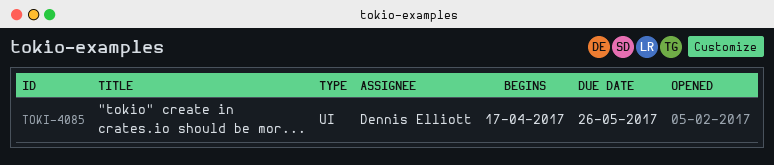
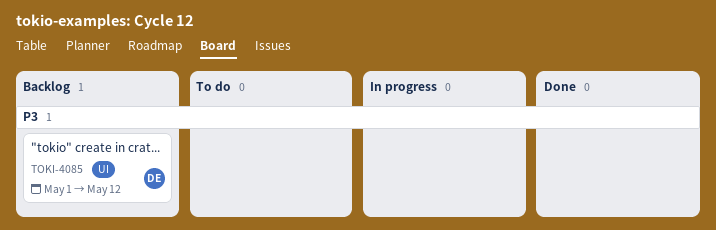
TOKI-4085, start: Apr 17 -> May 1
TOKI-4085, due: May 26 -> May 12

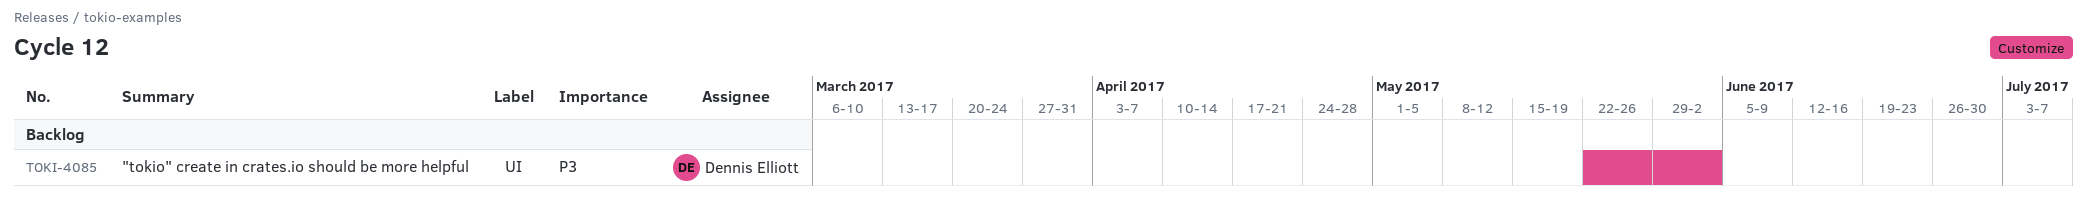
TOKI-4085, start: May 1 -> May 22
TOKI-4085, due: May 12 -> Jun 2

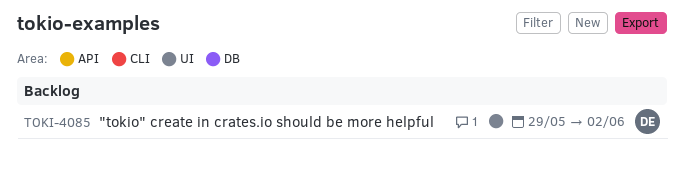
TOKI-4085, start: May 22 -> May 29

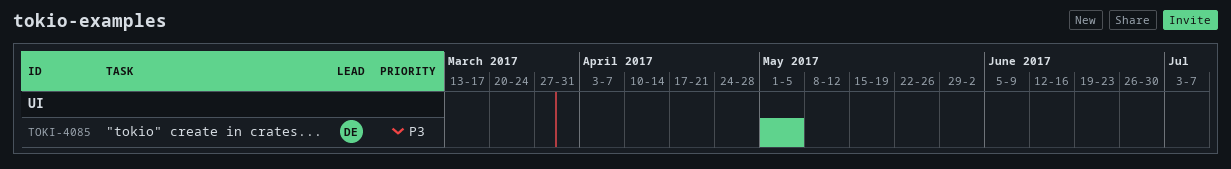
TOKI-4085, start: May 29 -> May 1
TOKI-4085, due: Jun 2 -> May 5

